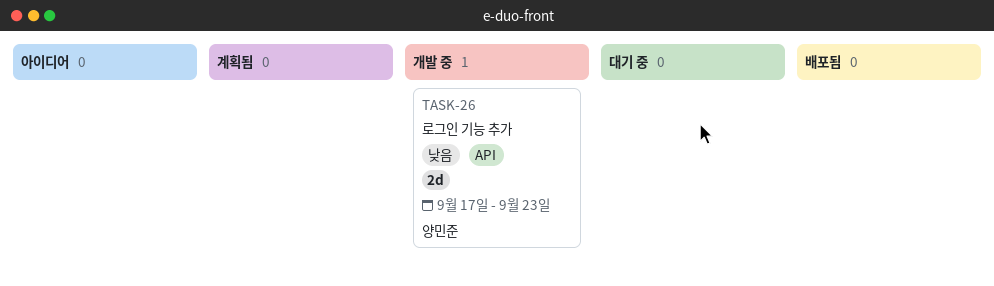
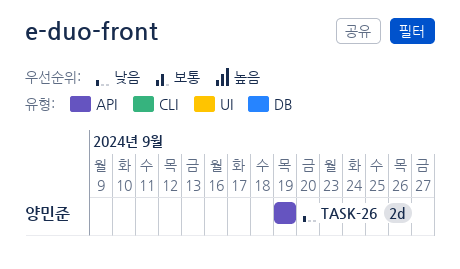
TASK-26, start: Sep 17 -> Sep 19
TASK-26, due: Sep 23 -> Sep 19

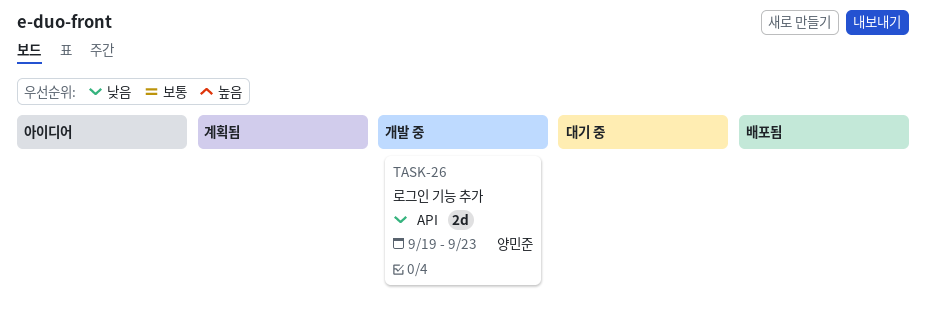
TASK-26, due: Sep 19 -> Sep 23

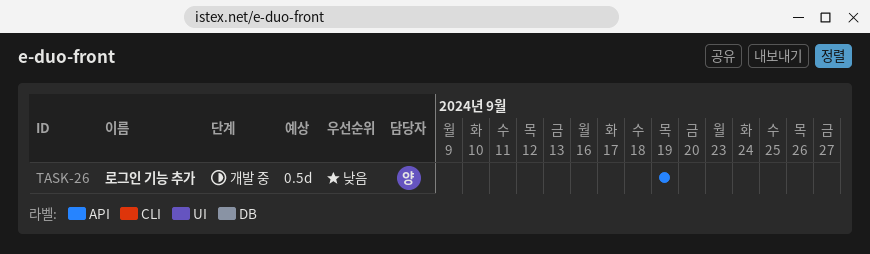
TASK-26, estimate: 2d -> 0.5d
TASK-26, due: Sep 23 -> Sep 19

